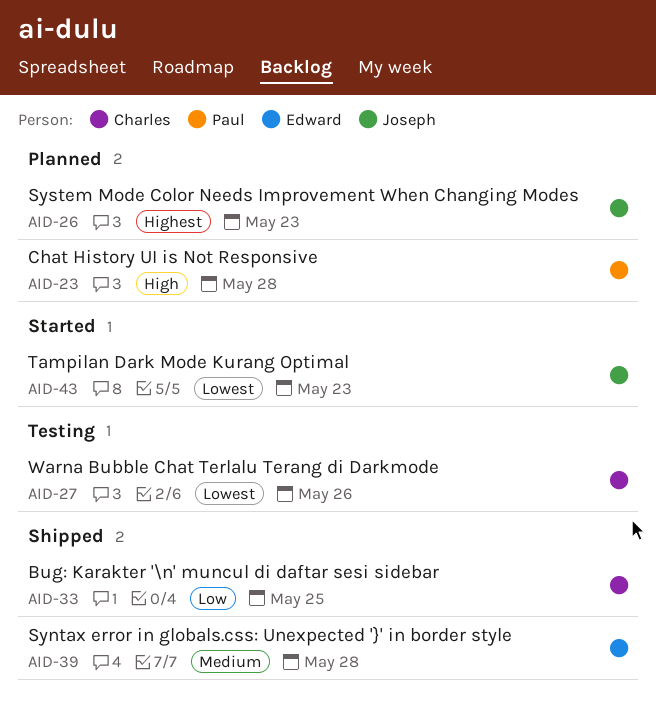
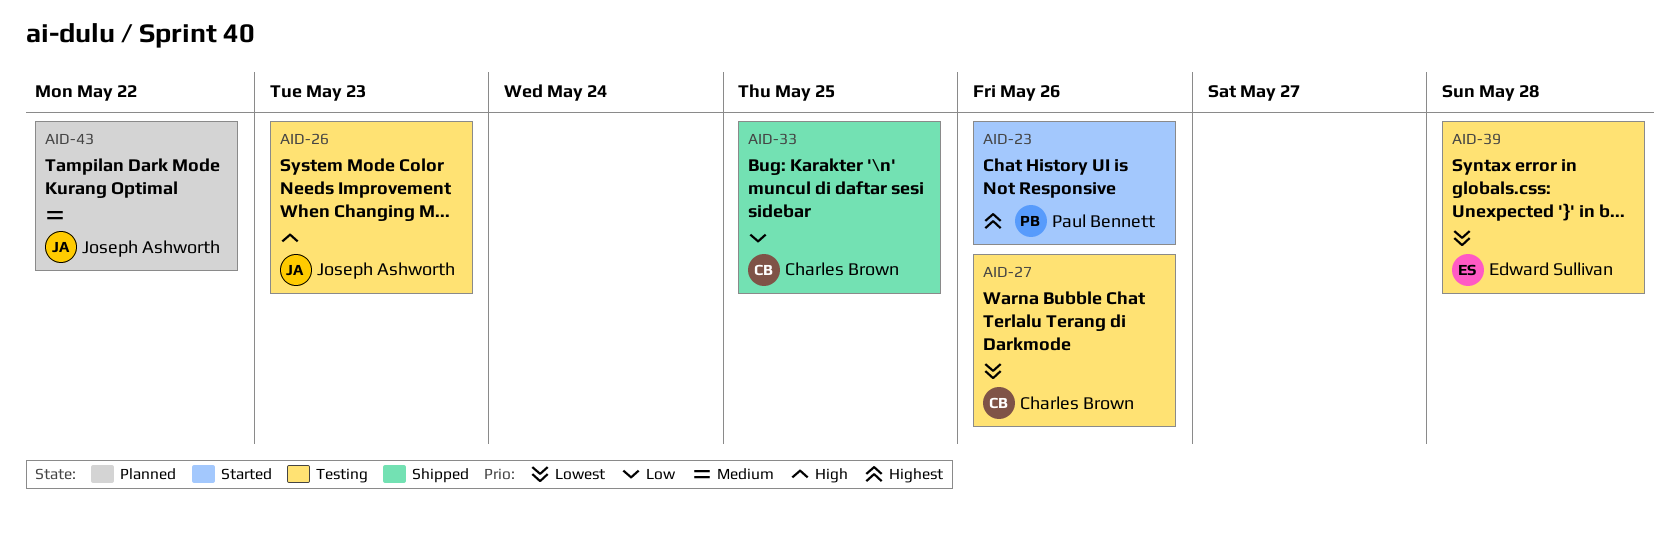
AID-23, status: Planned -> Started
AID-23, priority: High -> Highest
AID-23, due: May 28 -> May 26
AID-26, status: Planned -> Testing
AID-26, priority: Highest -> High
AID-39, status: Shipped -> Testing
AID-39, priority: Medium -> Lowest
AID-43, status: Started -> Planned
AID-43, priority: Lowest -> Medium
AID-43, due: May 23 -> May 22

